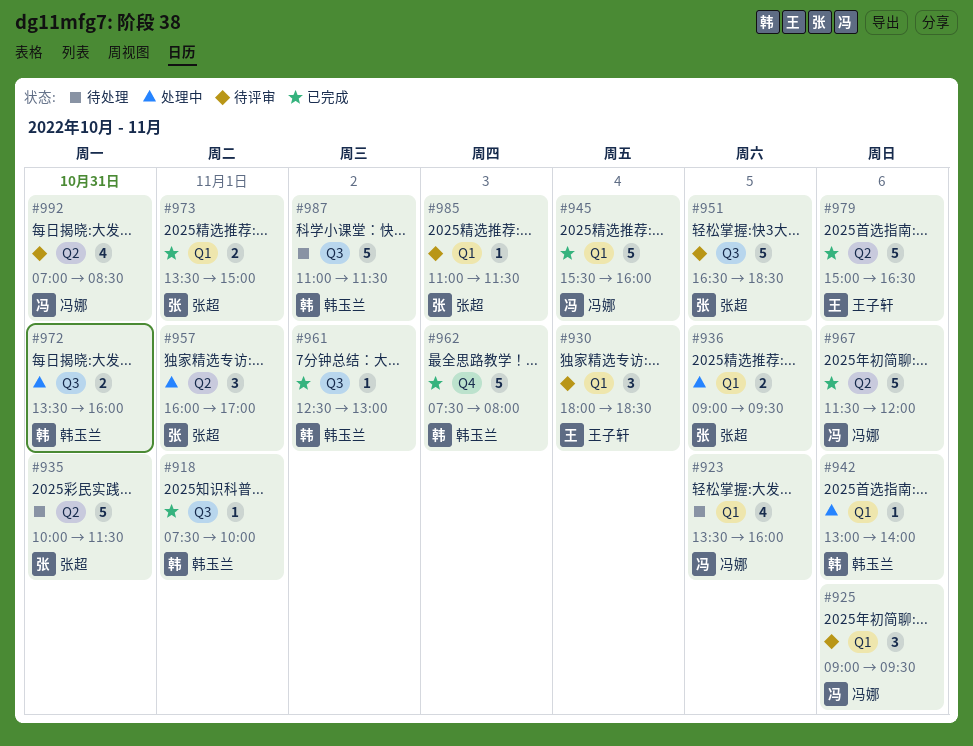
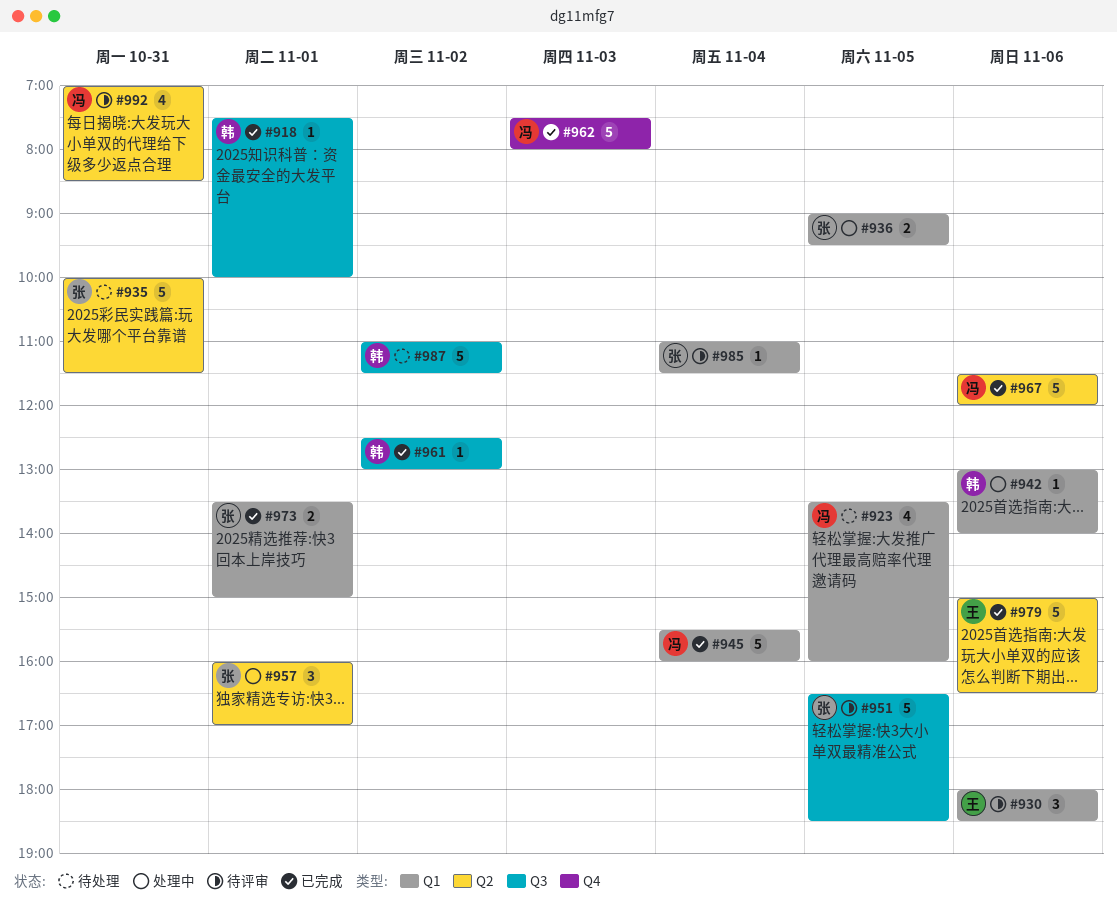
#925: present -> none
#930, day: Nov 4 -> Nov 6
#962, owner: 韩玉兰 -> 冯娜
#972: present -> none
#985, day: Nov 3 -> Nov 4

